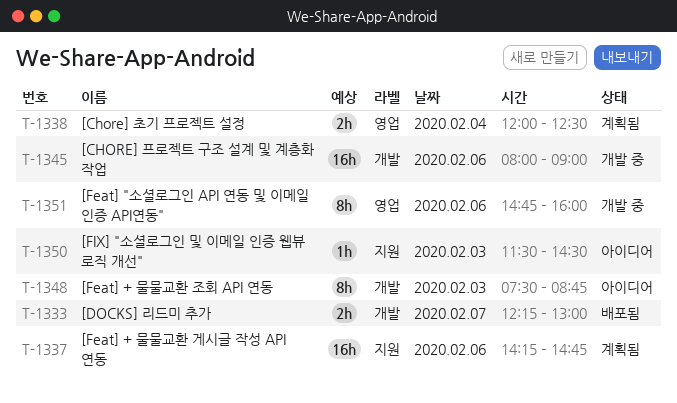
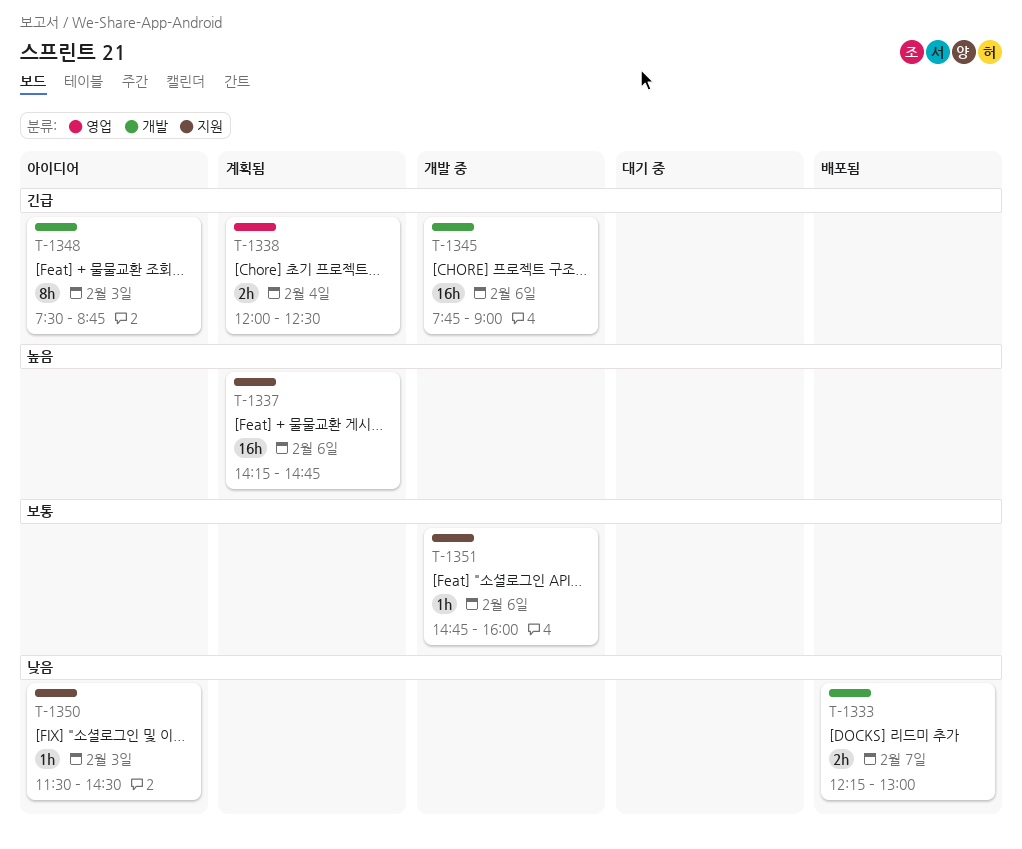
T-1345, begins: 08:00 -> 07:45
T-1351, label: 영업 -> 지원
T-1351, estimate: 8h -> 1h

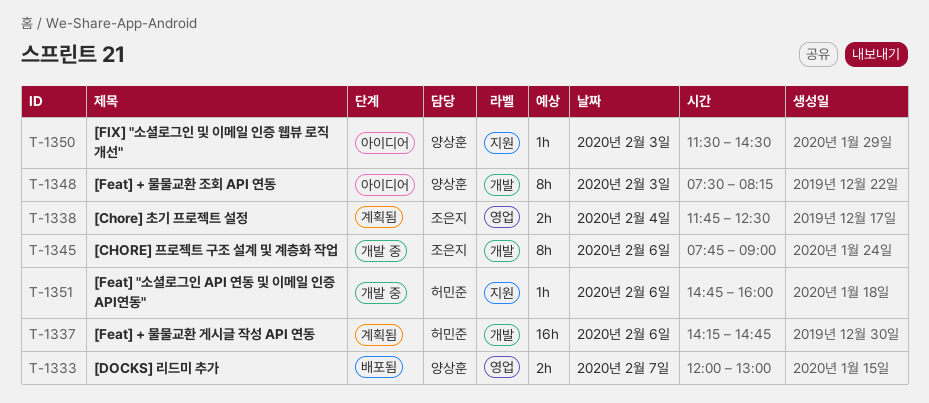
T-1333, label: 개발 -> 영업
T-1333, begins: 12:15 -> 12:00
T-1337, label: 지원 -> 개발
T-1338, begins: 12:00 -> 11:45
T-1345, estimate: 16h -> 8h
T-1348, ends: 08:45 -> 08:15

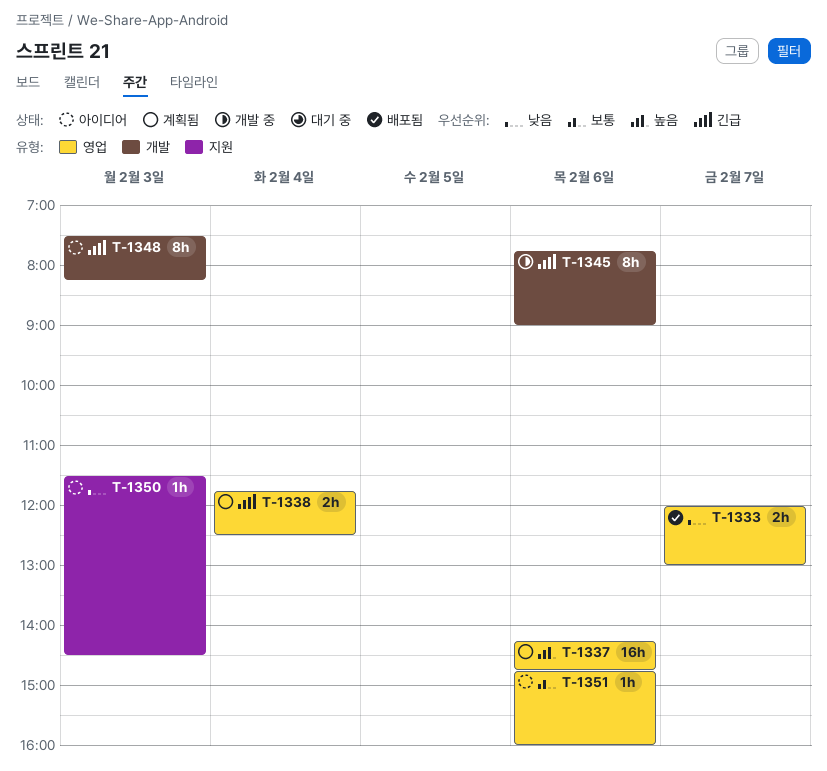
T-1337, label: 개발 -> 영업
T-1351, status: 개발 중 -> 아이디어
T-1351, label: 지원 -> 영업

